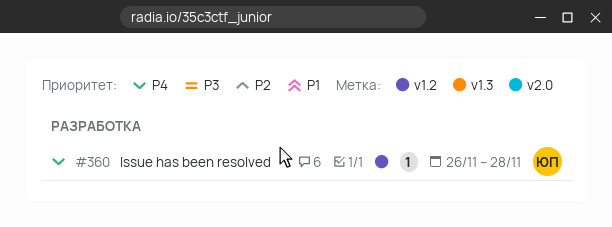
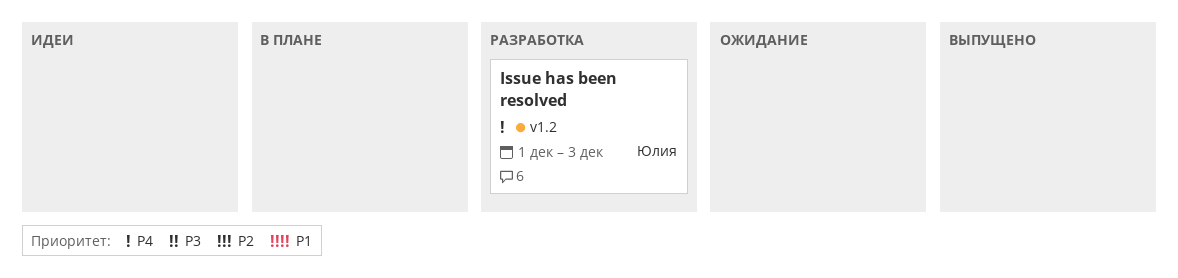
Issue has been resolved, start: Nov 26 -> Dec 1
Issue has been resolved, due: Nov 28 -> Dec 3

